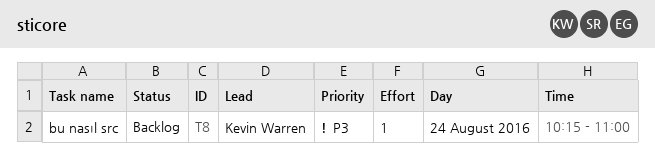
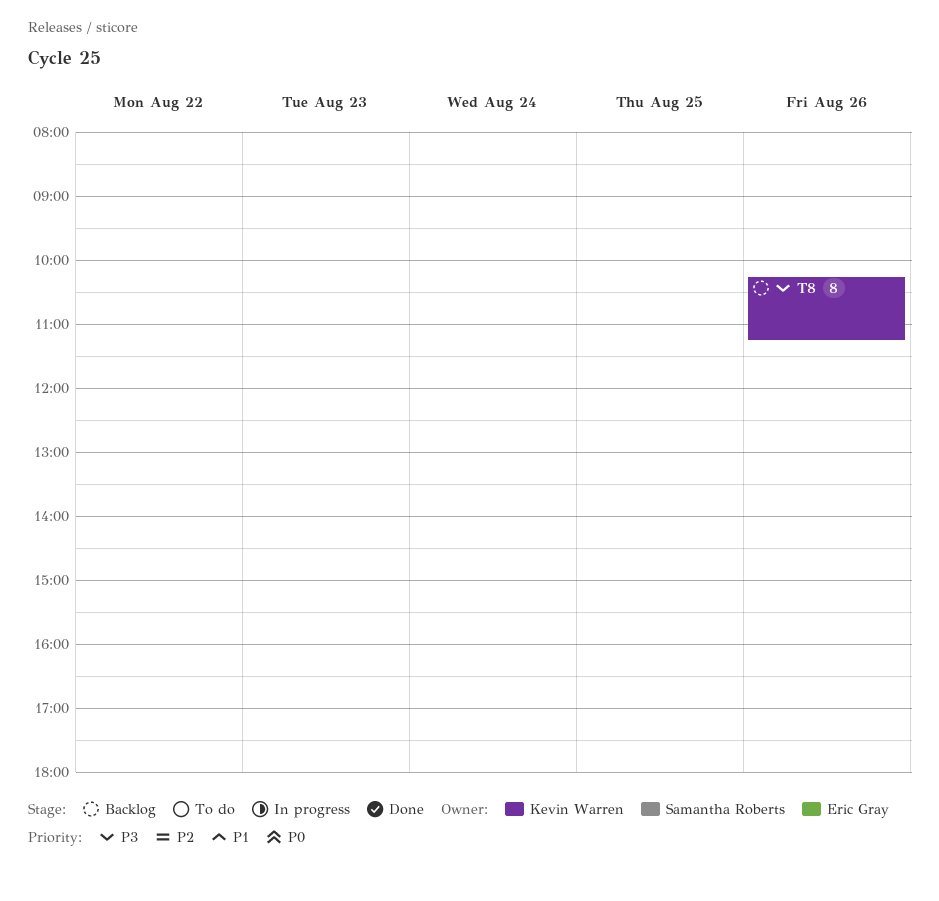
T8, estimate: 1 -> 8
T8, day: Aug 24 -> Aug 26
T8, ends: 11:00 -> 11:15

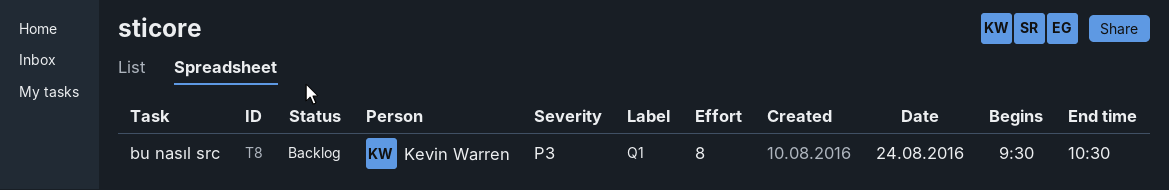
T8, day: Aug 26 -> Aug 24
T8, begins: 10:15 -> 09:30
T8, ends: 11:15 -> 10:30

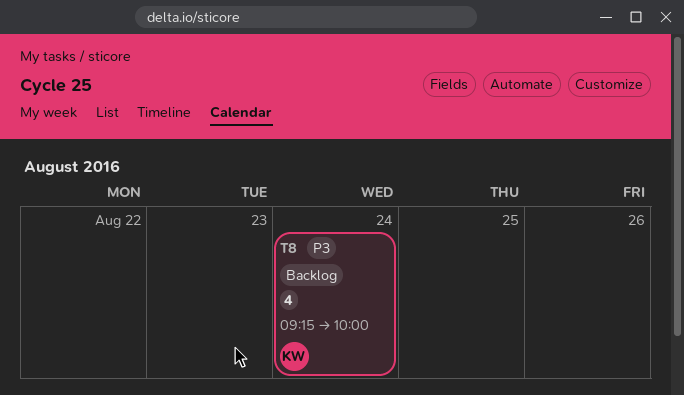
T8, estimate: 8 -> 4
T8, begins: 09:30 -> 09:15
T8, ends: 10:30 -> 10:00

